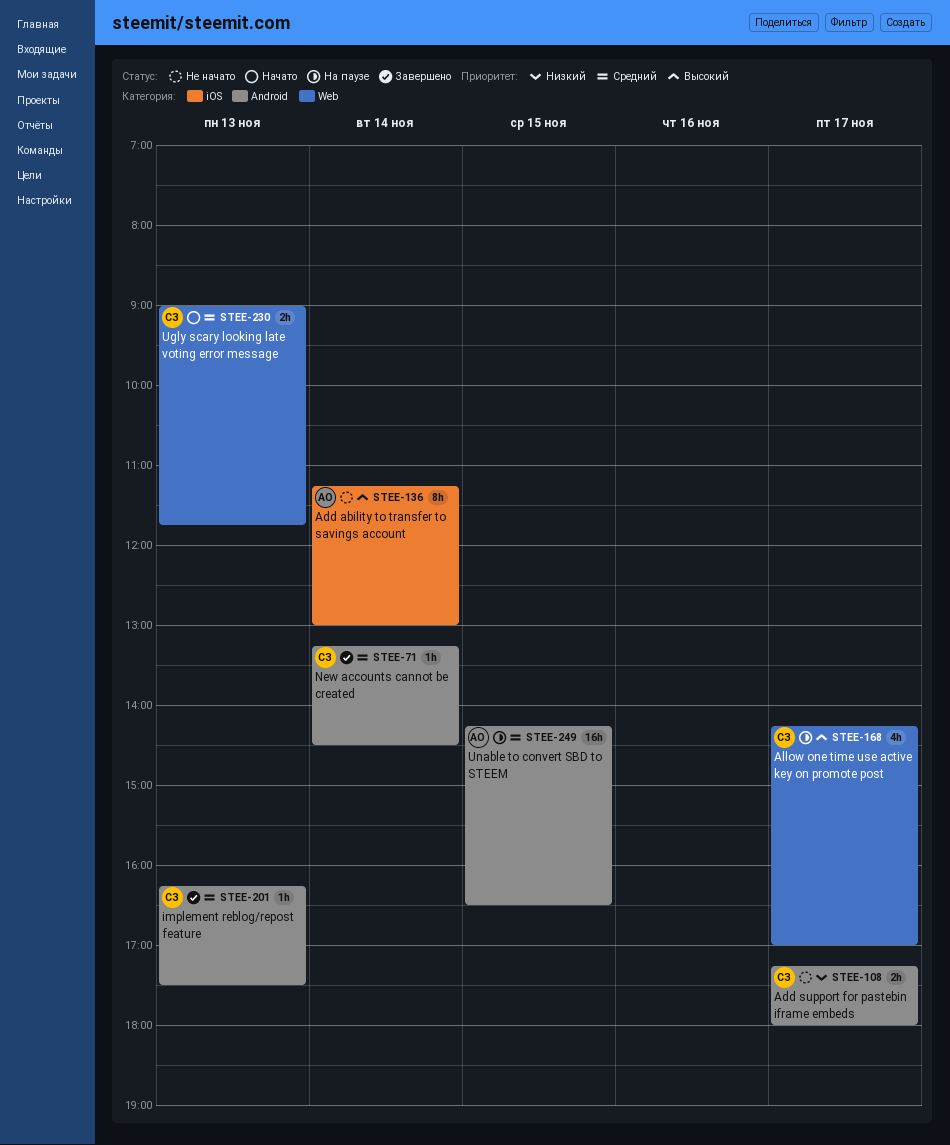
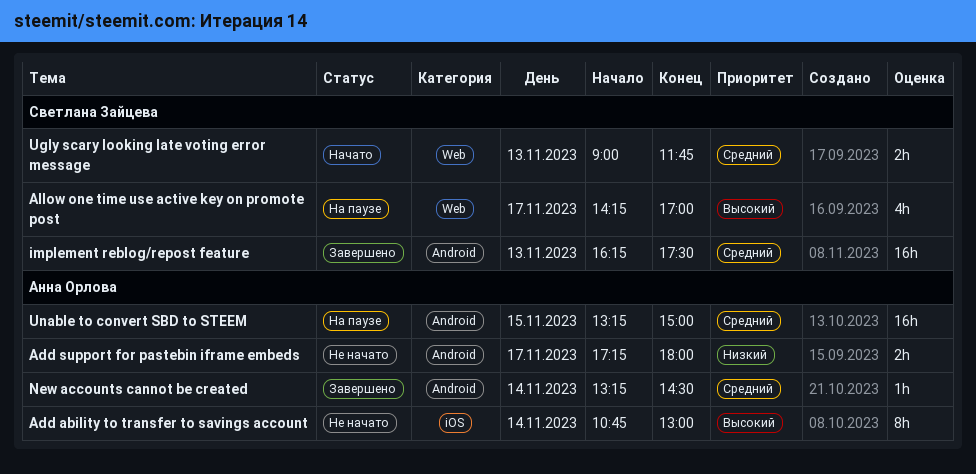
Add ability to transfer to savings account, begins: 11:15 -> 10:45
Add support for pastebin iframe embeds, owner: Светлана Зайцева -> Анна Орлова
implement reblog/repost feature, estimate: 1h -> 16h
New accounts cannot be created, owner: Светлана Зайцева -> Анна Орлова
Unable to convert SBD to STEEM, begins: 14:15 -> 13:15
Unable to convert SBD to STEEM, ends: 16:30 -> 15:00

